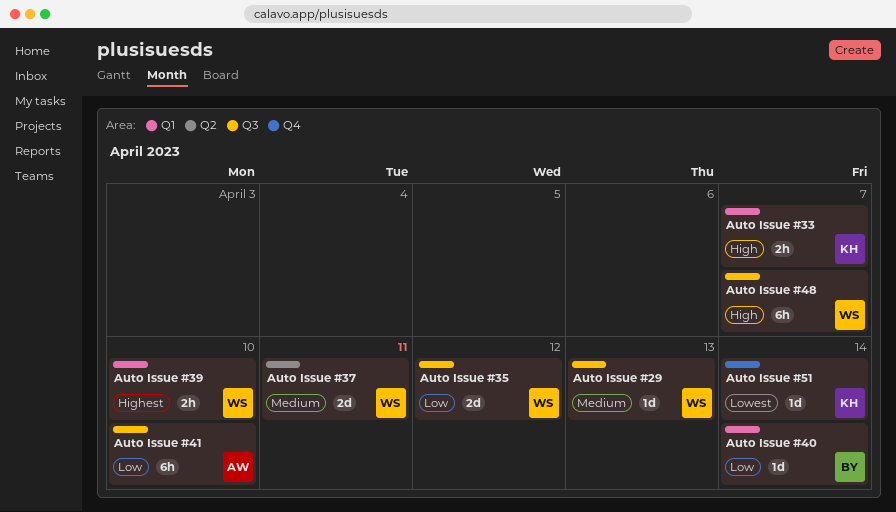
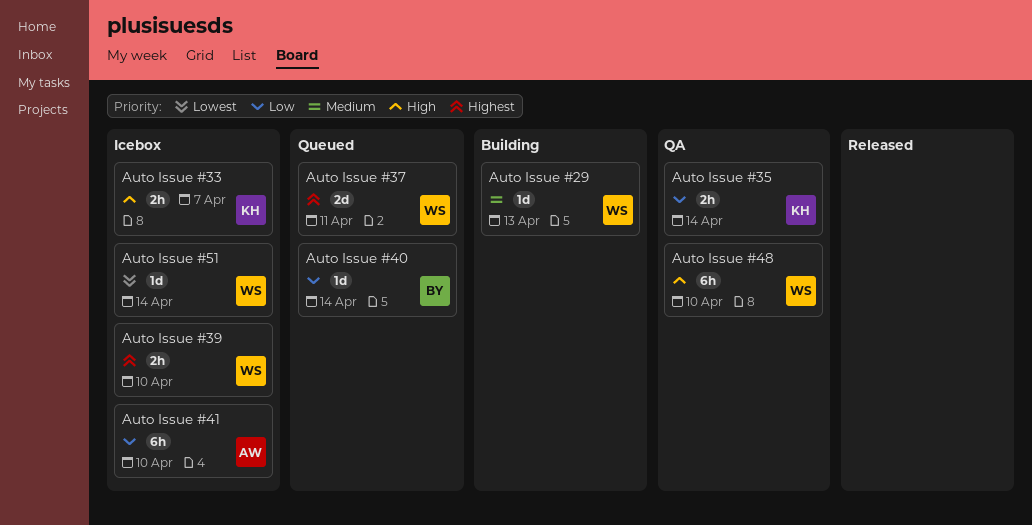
Auto Issue #35, owner: WS -> KH
Auto Issue #35, estimate: 2d -> 2h
Auto Issue #35, due: Apr 12 -> Apr 14
Auto Issue #37, priority: Medium -> Highest
Auto Issue #48, due: Apr 7 -> Apr 10
Auto Issue #51, owner: KH -> WS

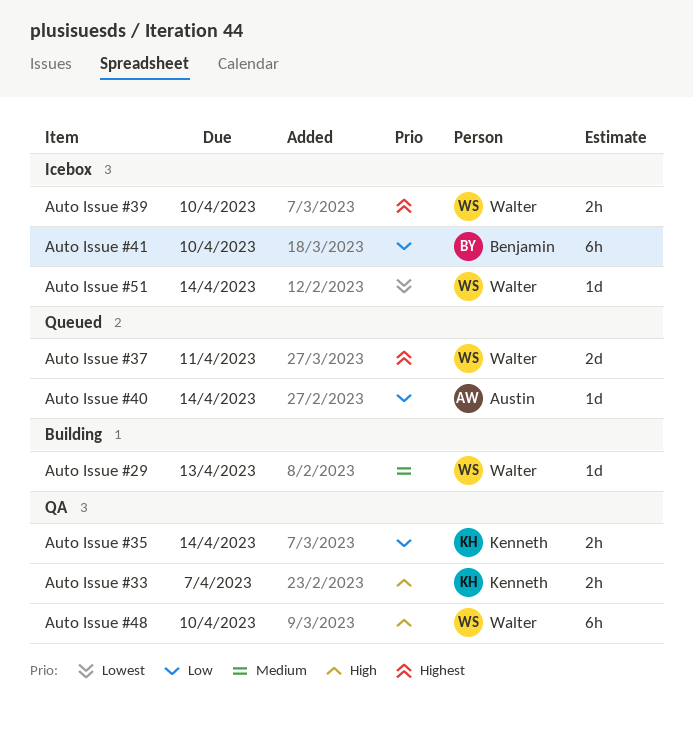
Auto Issue #33, status: Icebox -> QA
Auto Issue #40, owner: Benjamin -> Austin
Auto Issue #41, owner: Austin -> Benjamin

